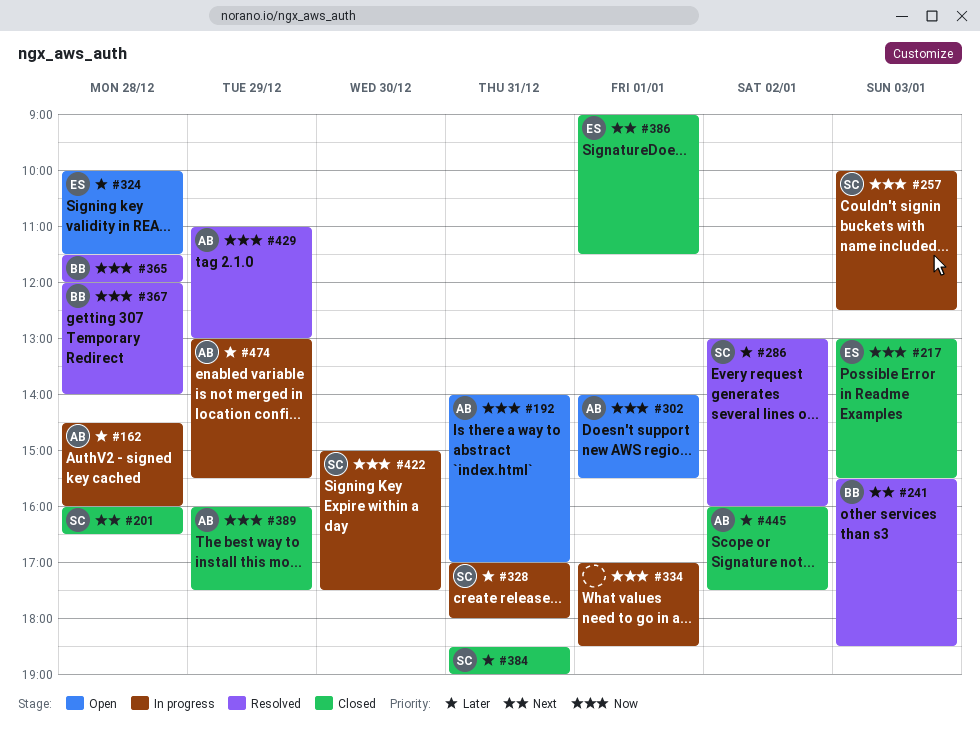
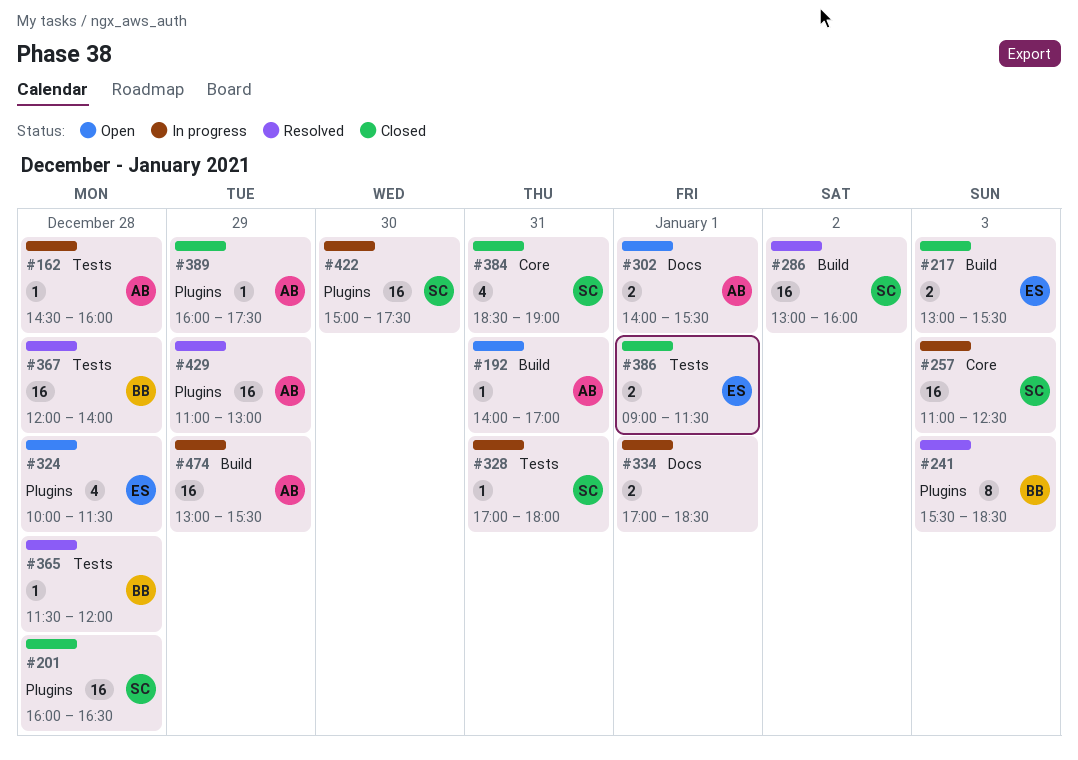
#257, begins: 10:00 -> 11:00
#445: present -> none

